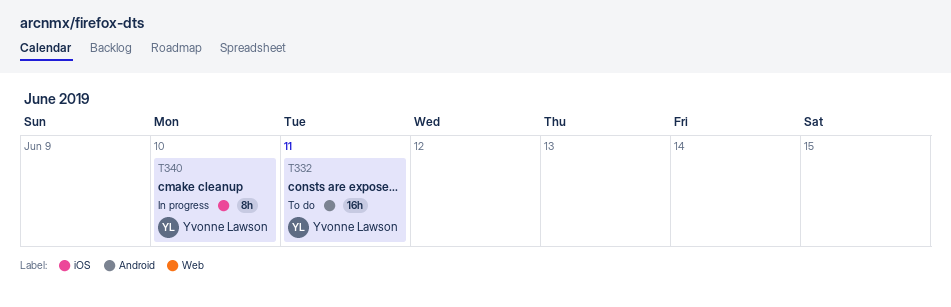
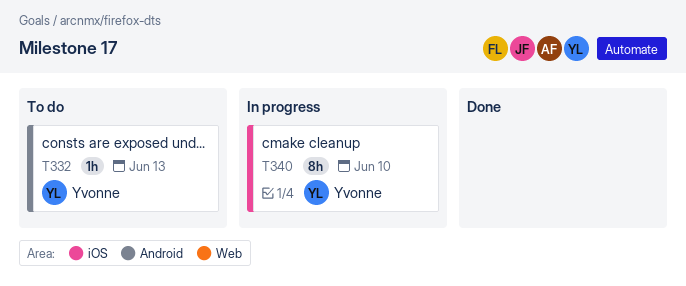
T332, estimate: 16h -> 1h
T332, due: Jun 11 -> Jun 13

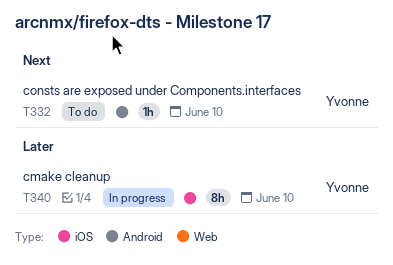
T332, due: Jun 13 -> Jun 10

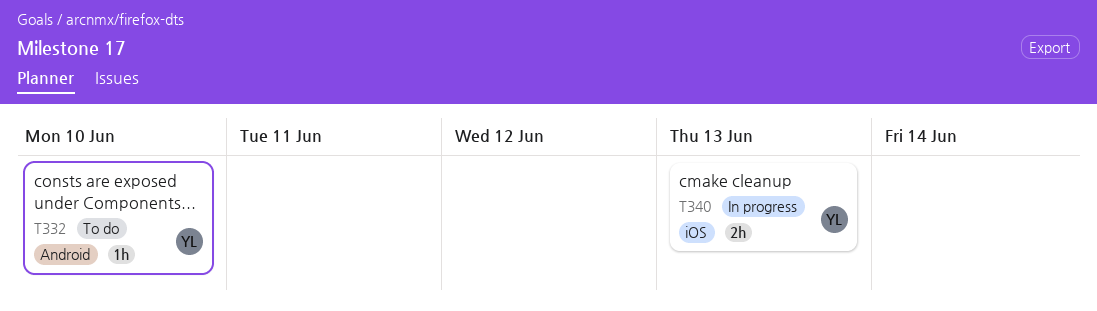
T340, estimate: 8h -> 2h
T340, due: Jun 10 -> Jun 13

